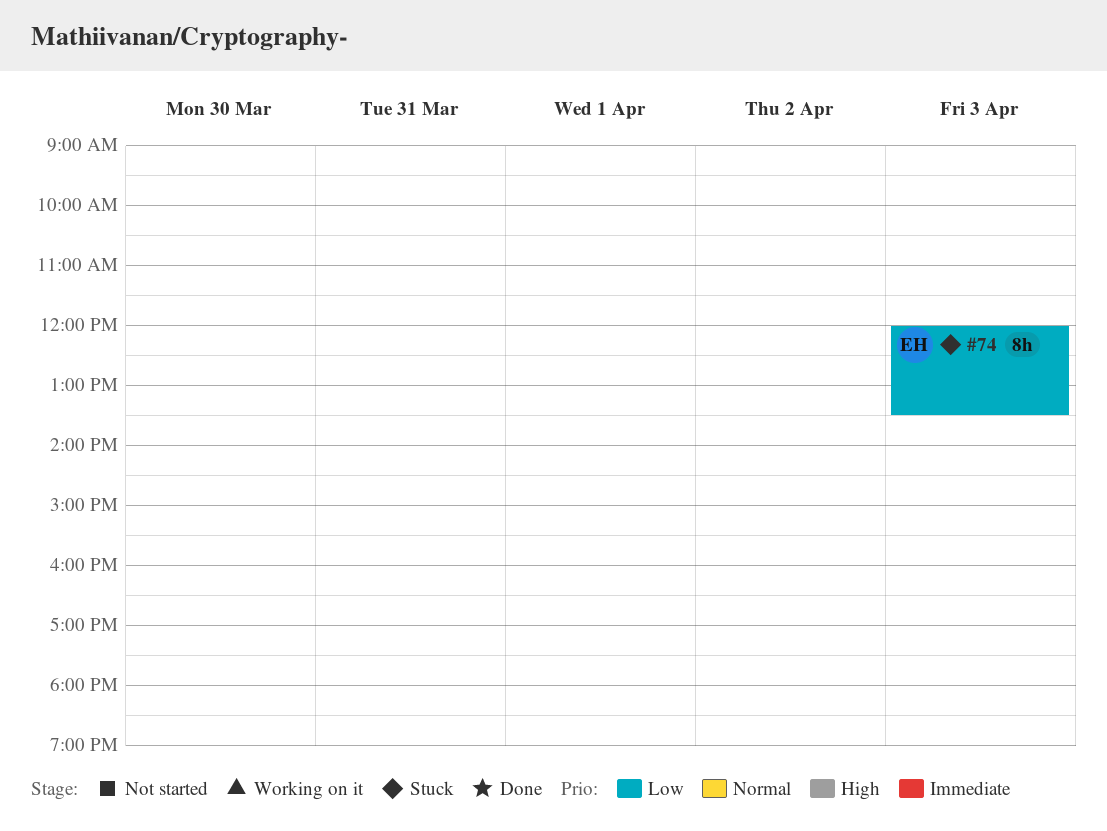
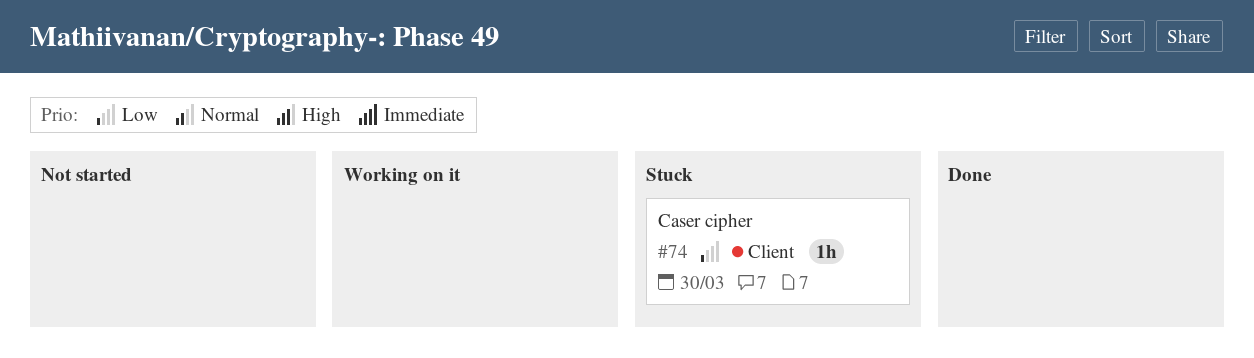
#74, estimate: 8h -> 1h
#74, day: Apr 3 -> Mar 30

